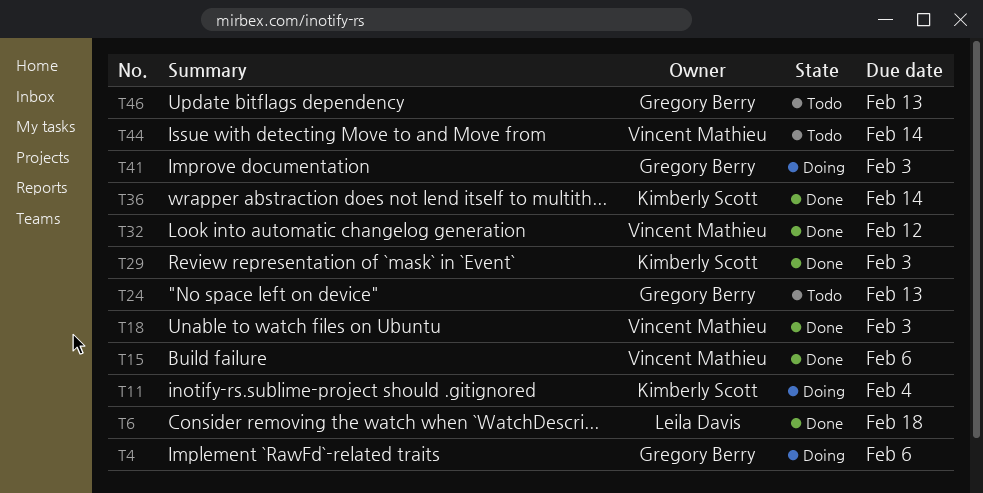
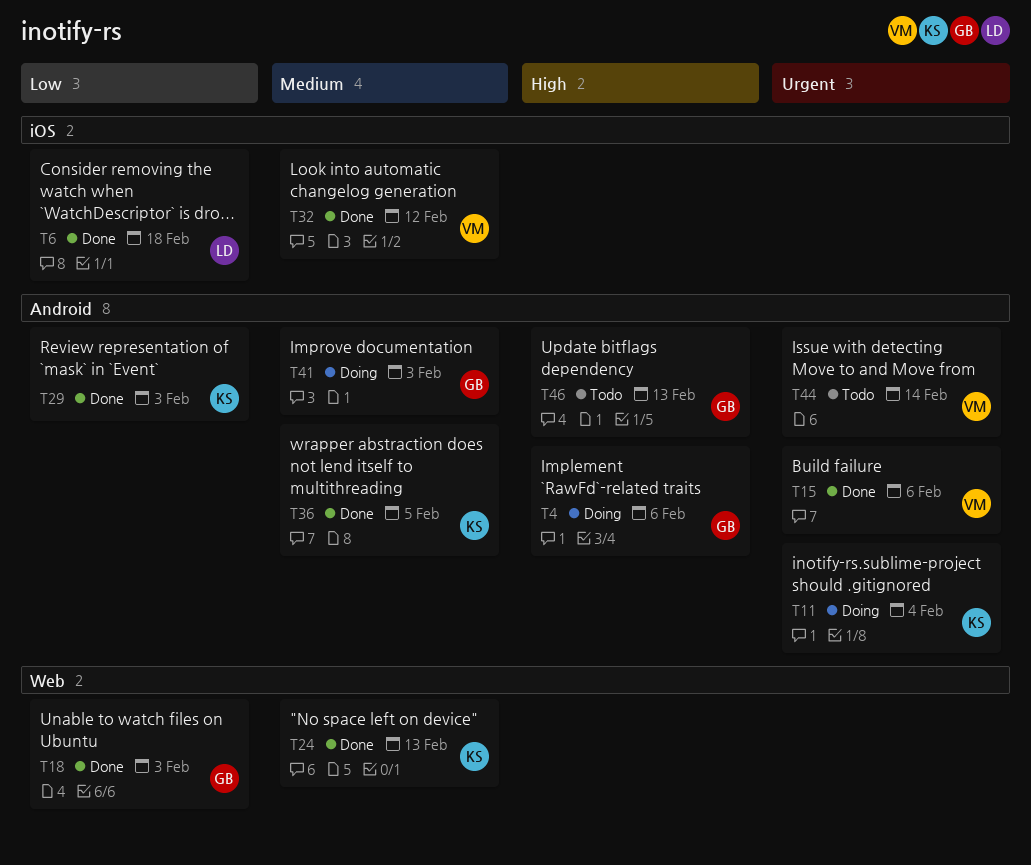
T18, owner: Vincent Mathieu -> Gregory Berry
T24, status: Todo -> Done
T24, owner: Gregory Berry -> Kimberly Scott
T36, due: Feb 14 -> Feb 5

